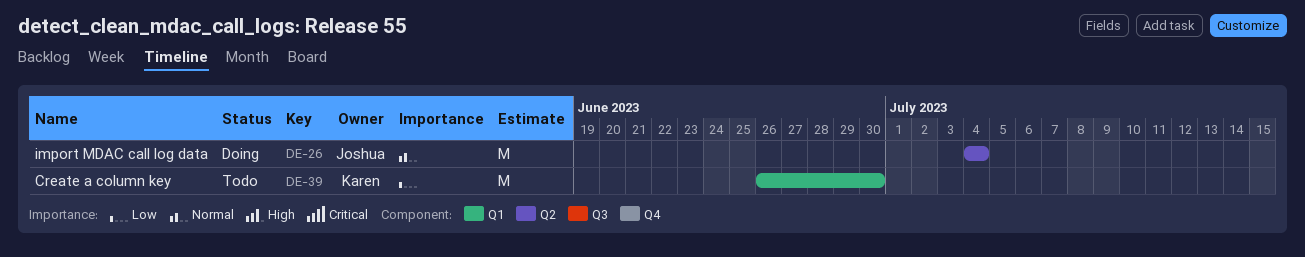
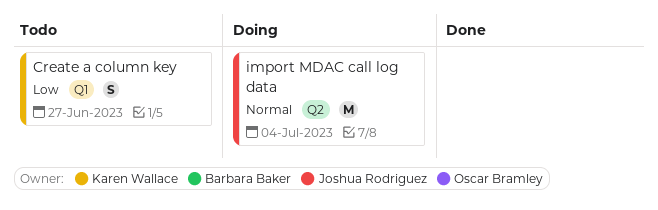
Create a column key, estimate: M -> S
Create a column key, due: Jun 30 -> Jun 27

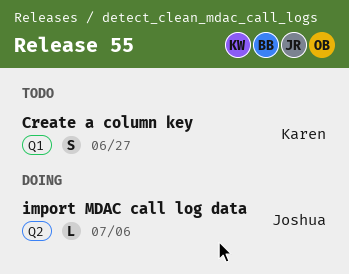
import MDAC call log data, estimate: M -> L
import MDAC call log data, due: Jul 4 -> Jul 6

